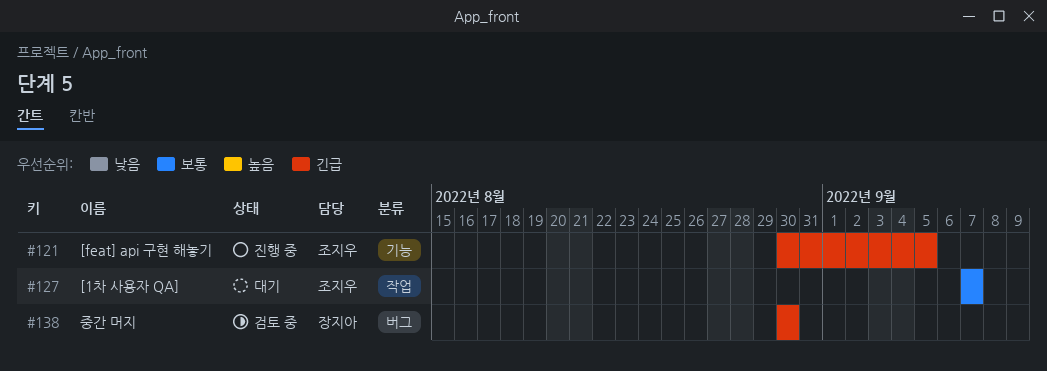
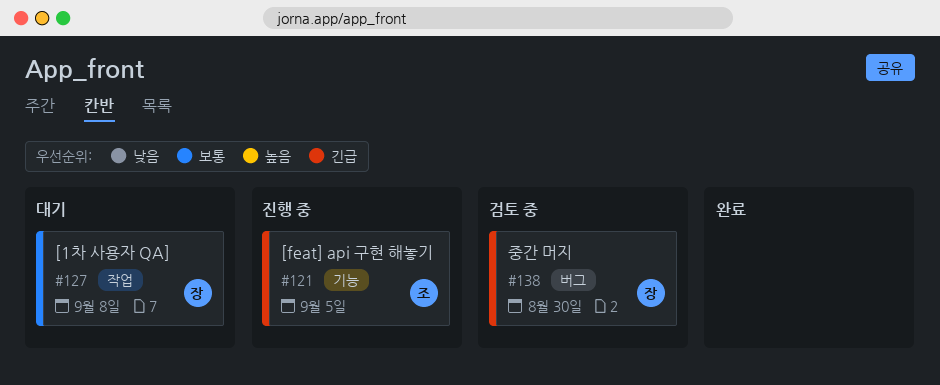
#127, owner: 조지우 -> 장지아
#127, due: Sep 7 -> Sep 8

